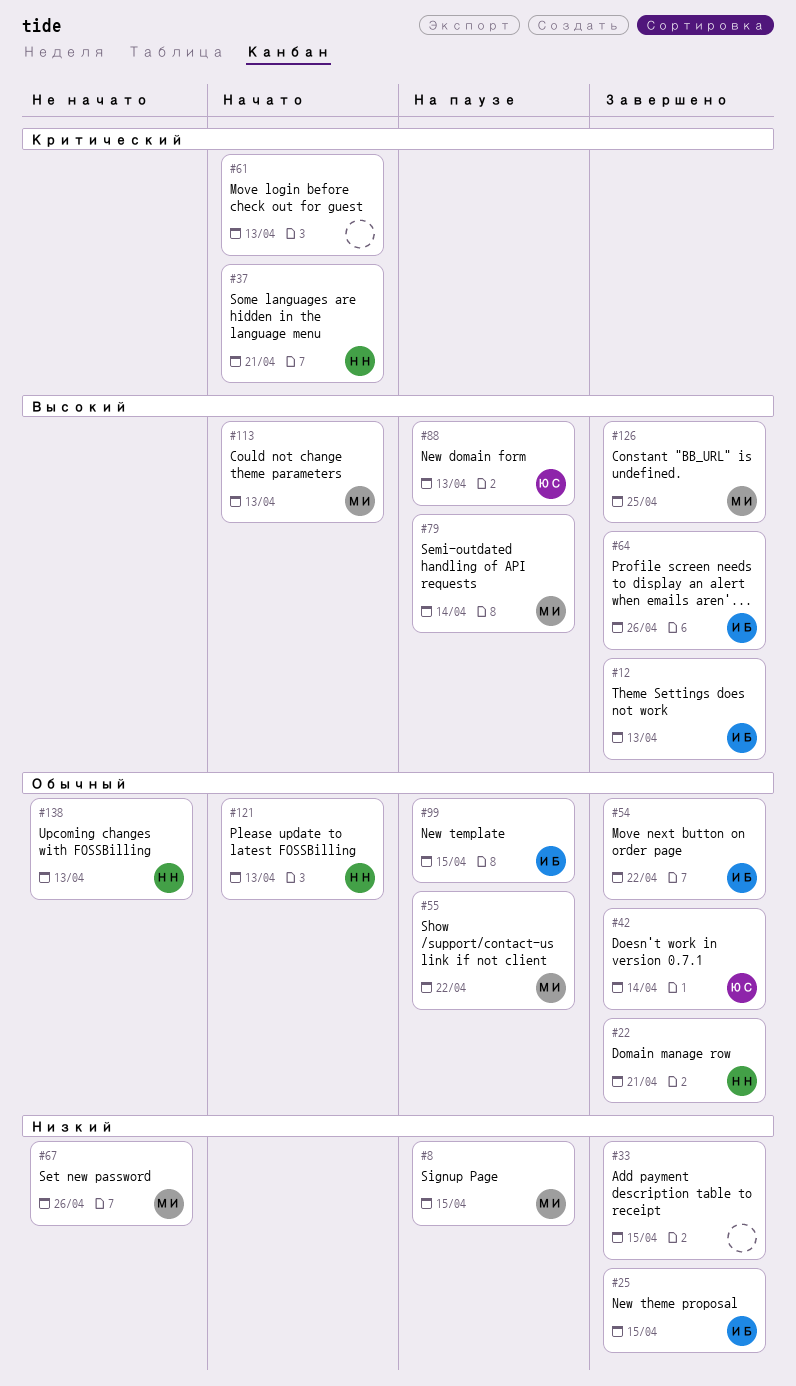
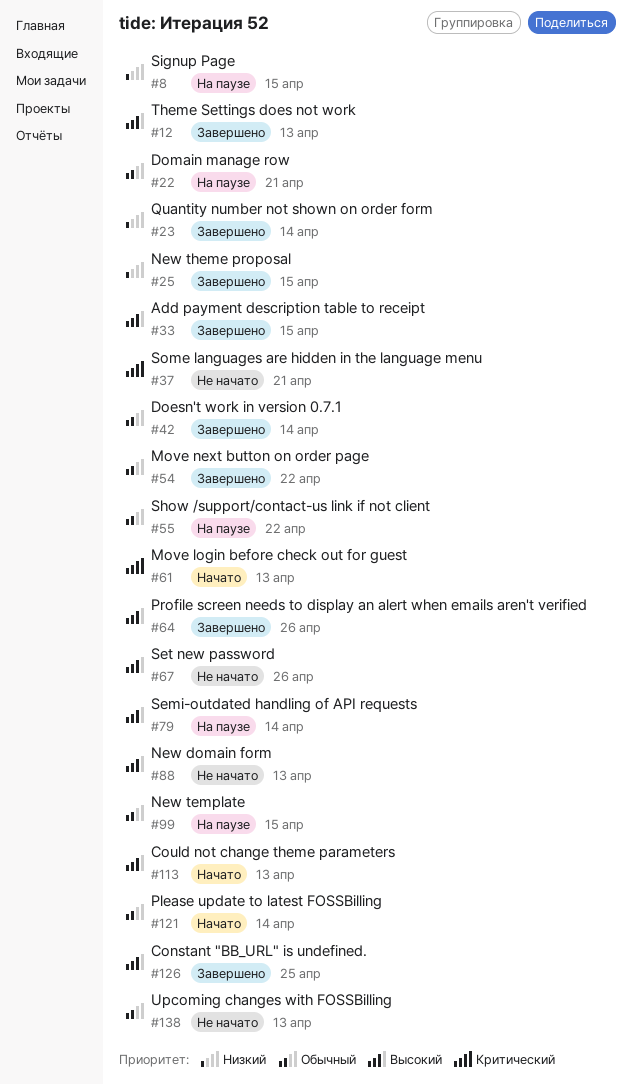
#22, status: Завершено -> На паузе
#23: none -> present
#33, priority: Низкий -> Высокий
#37, status: Начато -> Не начато
#67, priority: Низкий -> Высокий
#88, status: На паузе -> Не начато
#121, due: Apr 13 -> Apr 14

